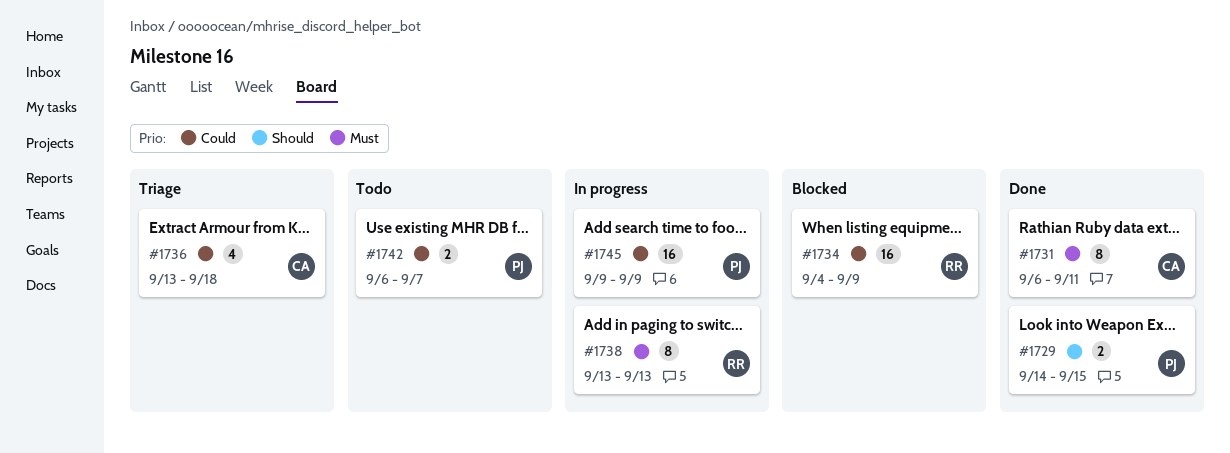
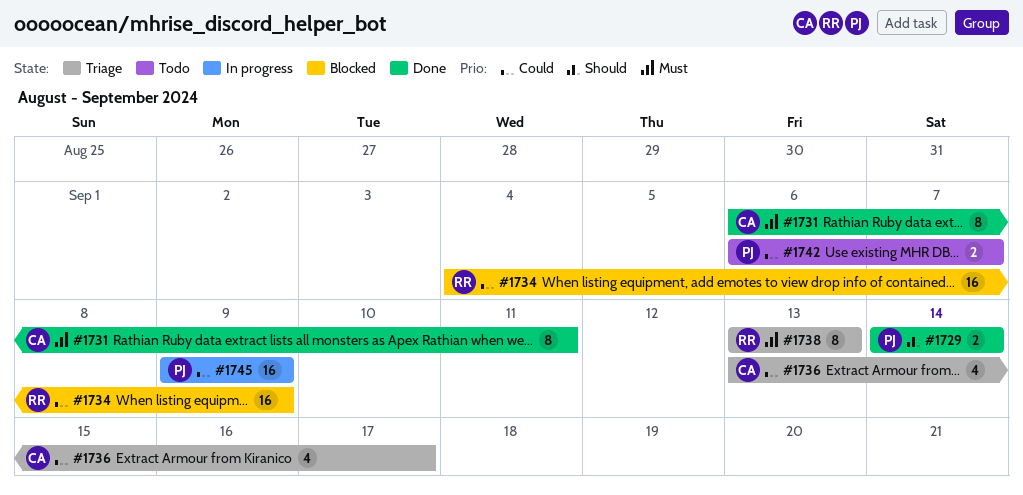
#1729, due: Sep 15 -> Sep 14
#1736, due: Sep 18 -> Sep 17
#1738, status: In progress -> Triage

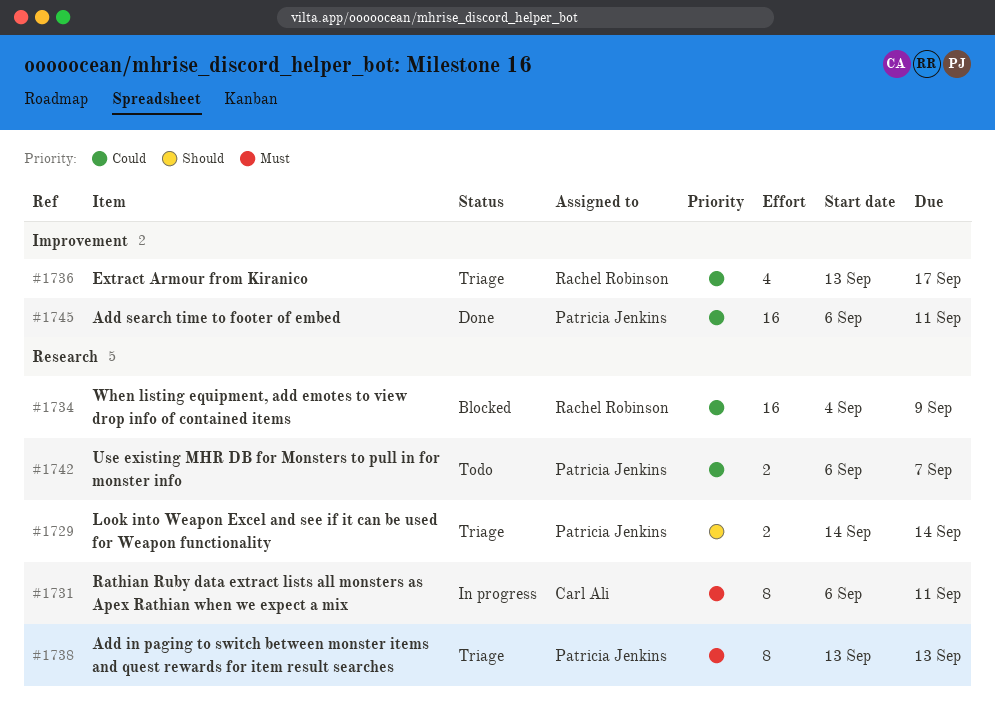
#1729, status: Done -> Triage
#1731, status: Done -> In progress
#1736, owner: Carl Ali -> Rachel Robinson
#1738, owner: Rachel Robinson -> Patricia Jenkins
#1745, status: In progress -> Done
#1745, start: Sep 9 -> Sep 6
#1745, due: Sep 9 -> Sep 11

